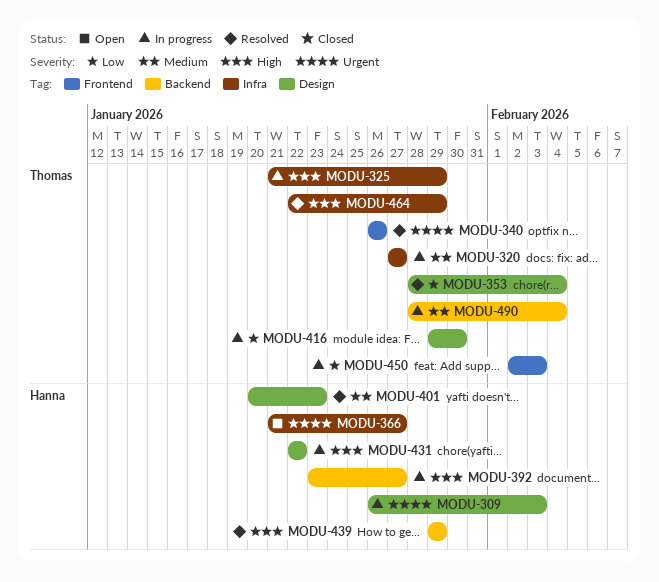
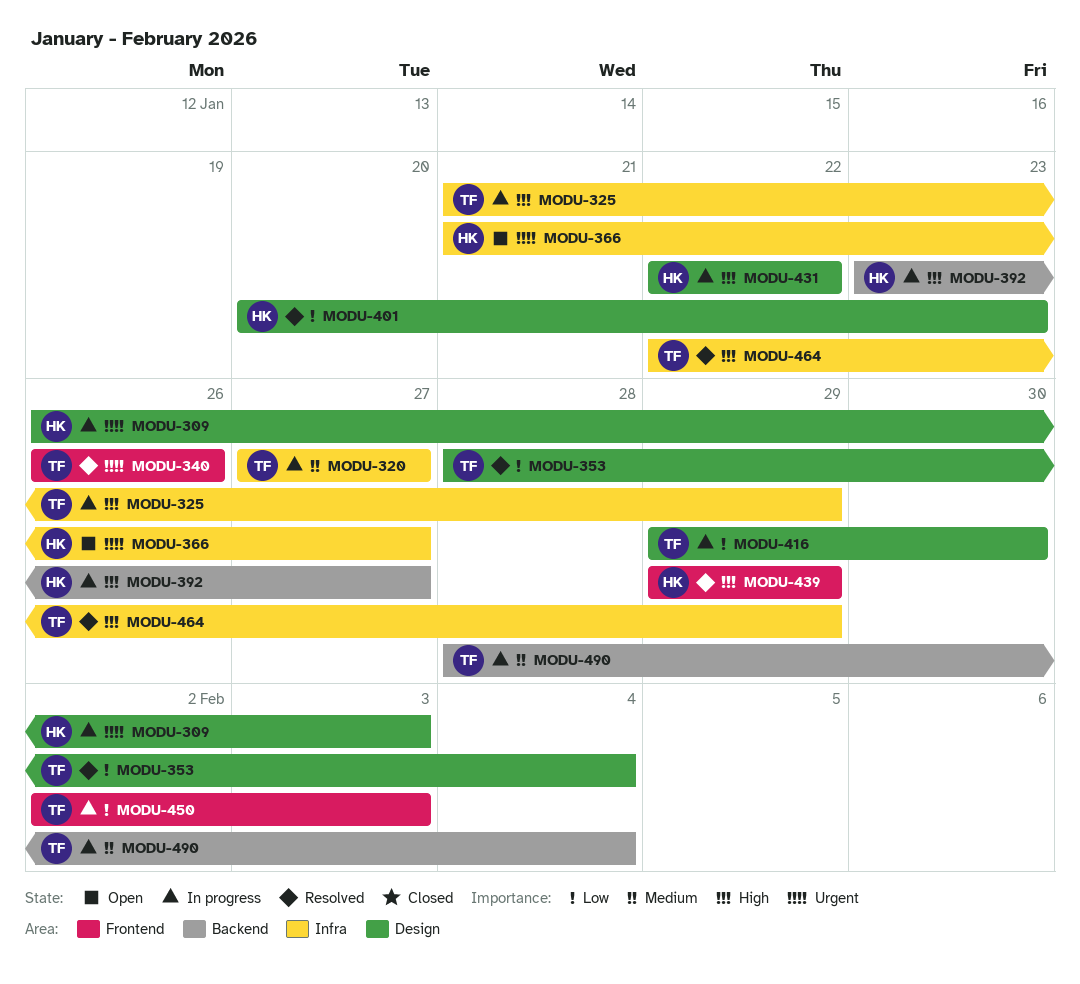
MODU-401, priority: Medium -> Low
MODU-439, label: Backend -> Frontend

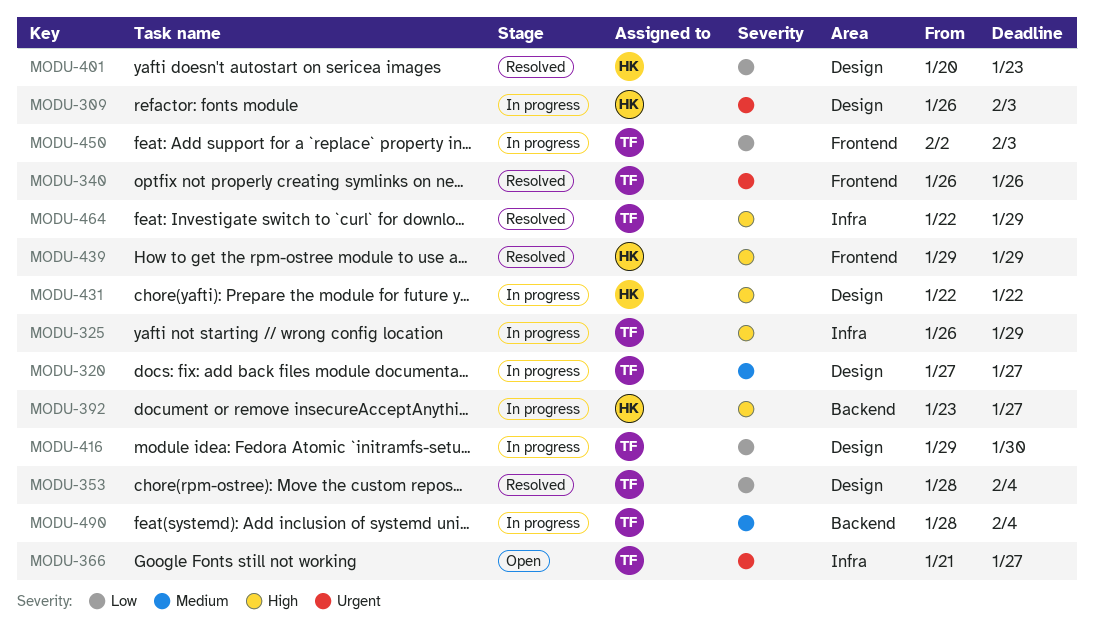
MODU-320, label: Infra -> Design
MODU-325, start: Jan 21 -> Jan 26
MODU-366, owner: HK -> TF

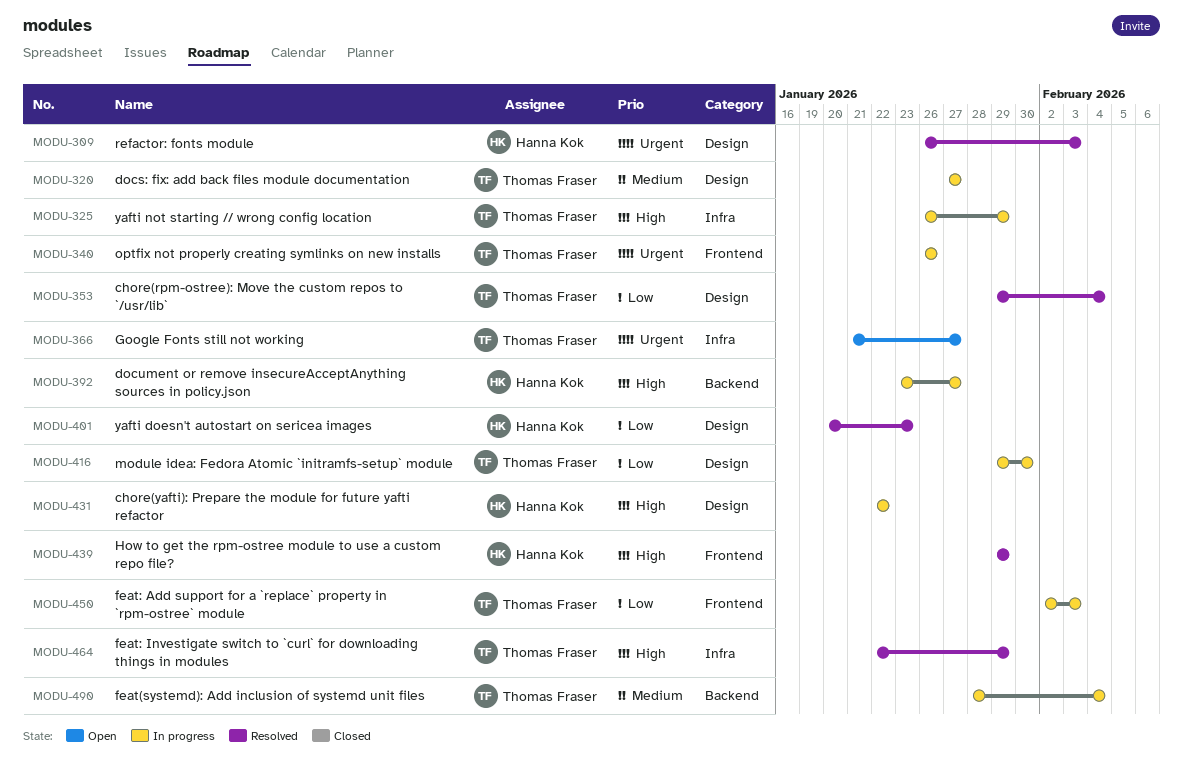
MODU-309, status: In progress -> Resolved
MODU-340, status: Resolved -> In progress
MODU-353, start: Jan 28 -> Jan 29

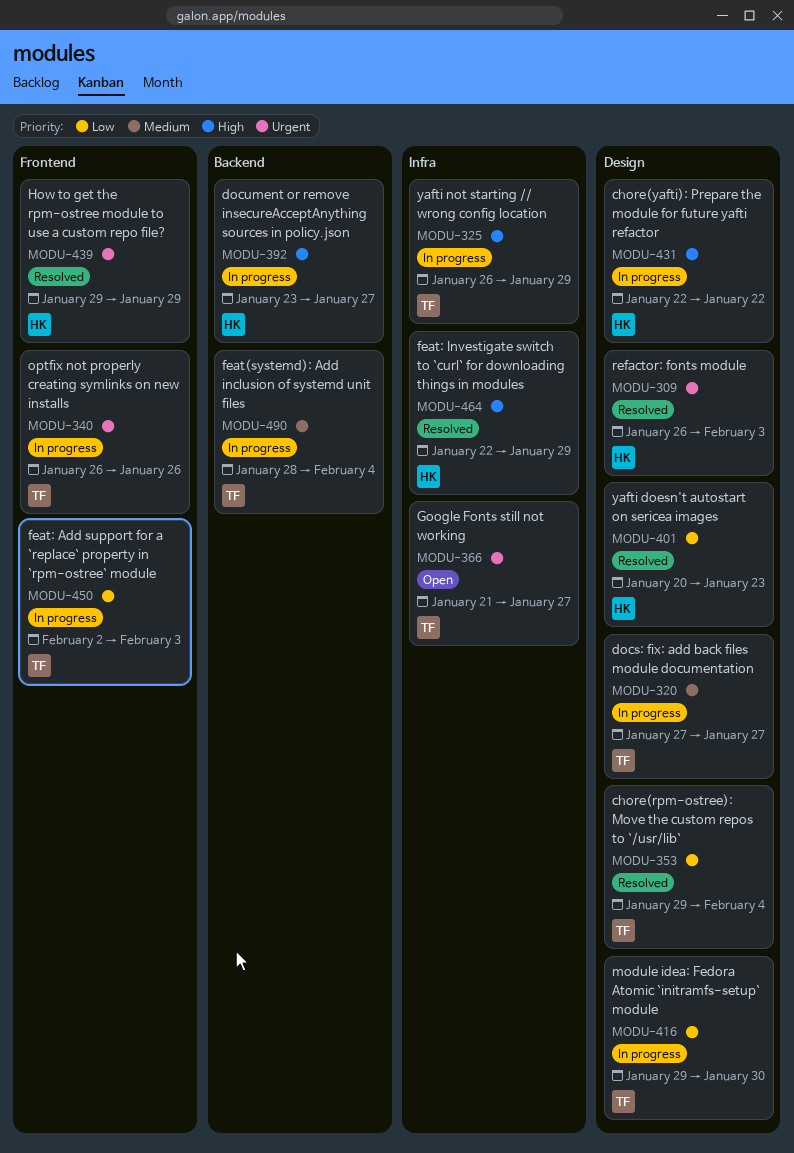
MODU-439, priority: High -> Urgent
MODU-464, owner: Thomas Fraser -> Hanna Kok

